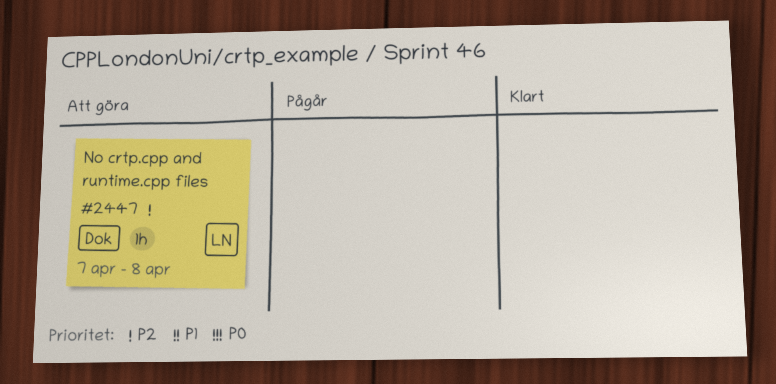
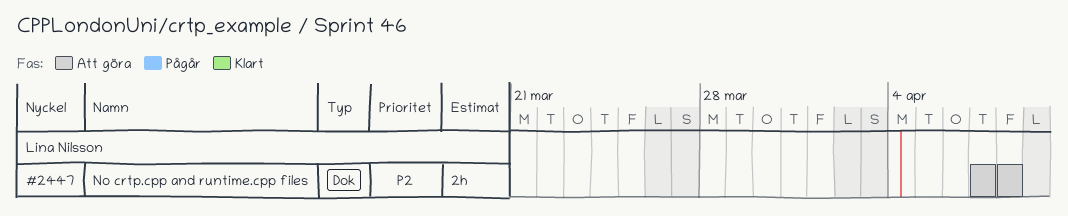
#2447, estimate: 1h -> 2h

